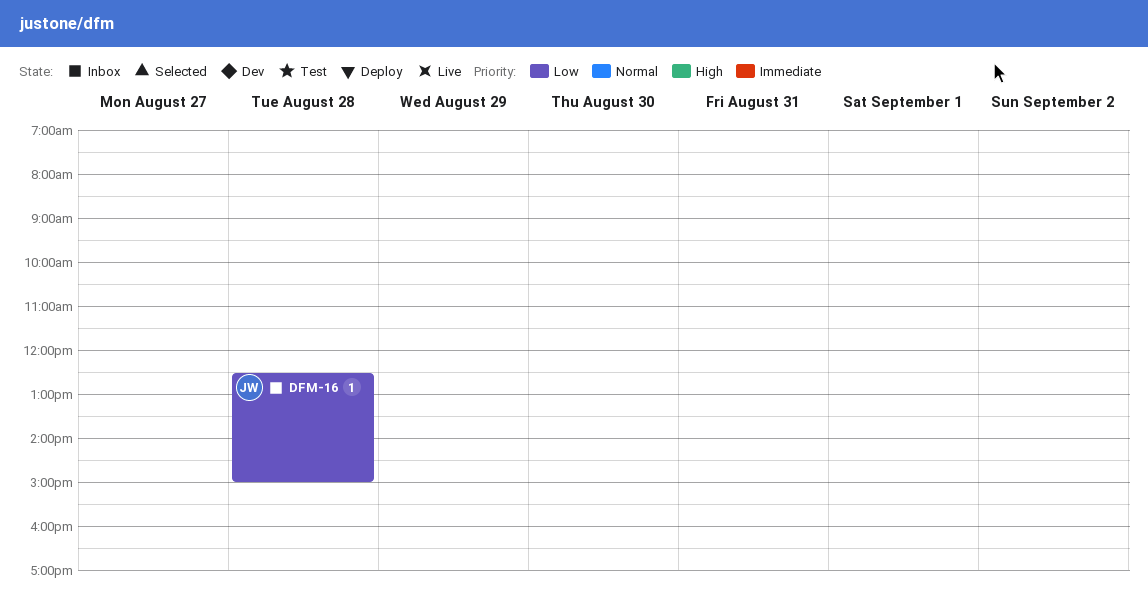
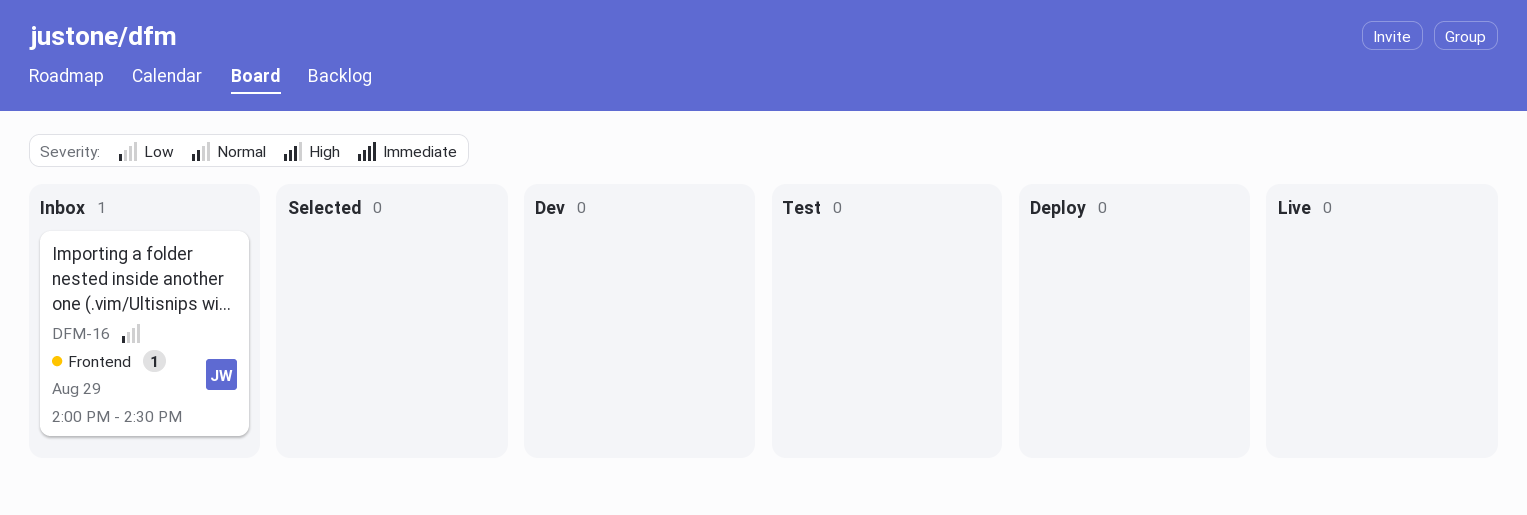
DFM-16, day: Aug 28 -> Aug 29
DFM-16, begins: 12:30 -> 14:00
DFM-16, ends: 15:00 -> 14:30

